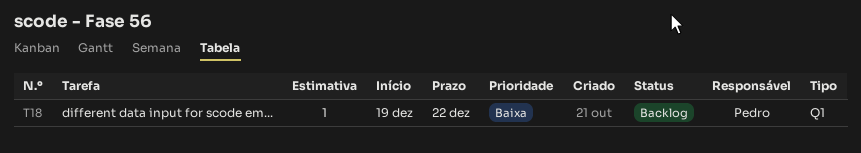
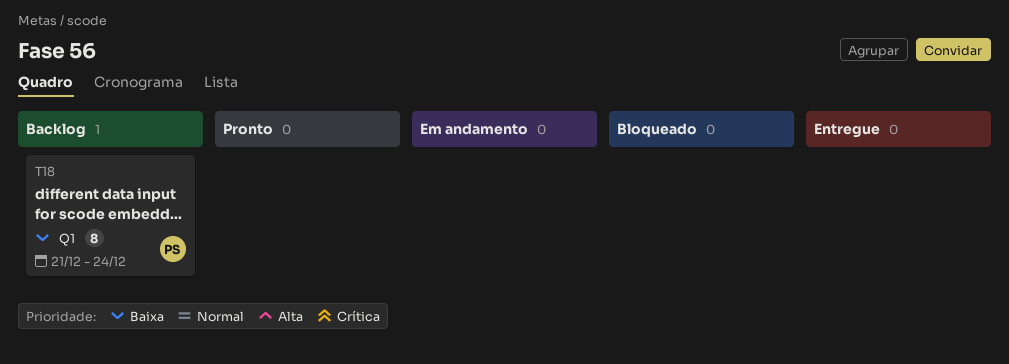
T18, estimate: 1 -> 8
T18, start: Dec 19 -> Dec 21
T18, due: Dec 22 -> Dec 24

